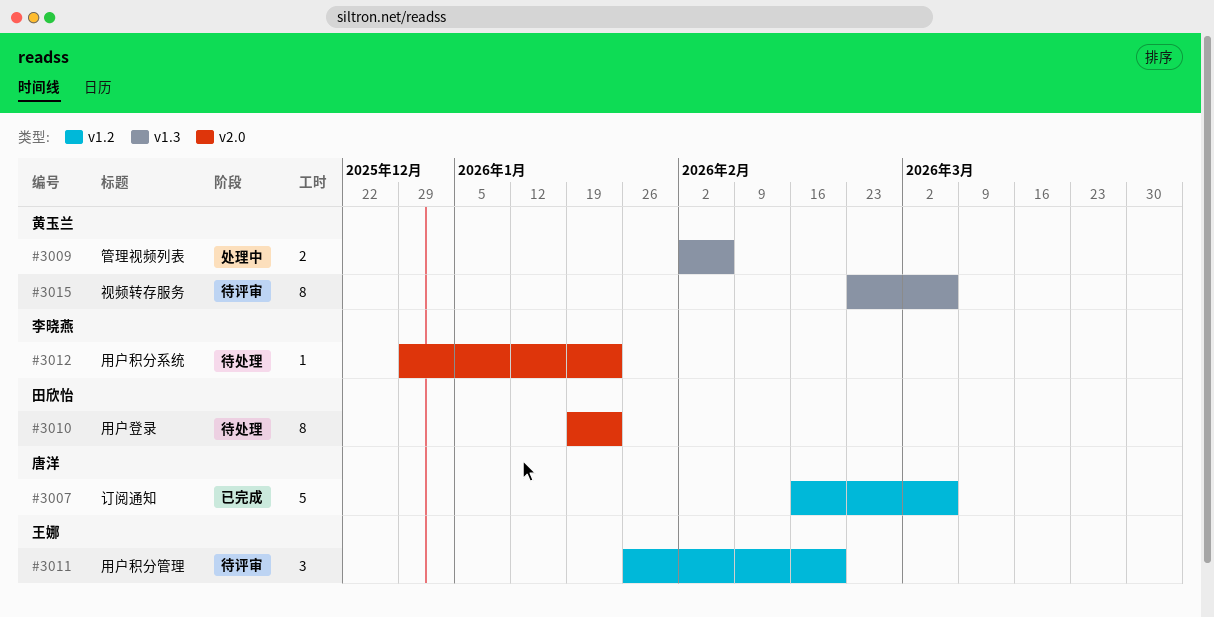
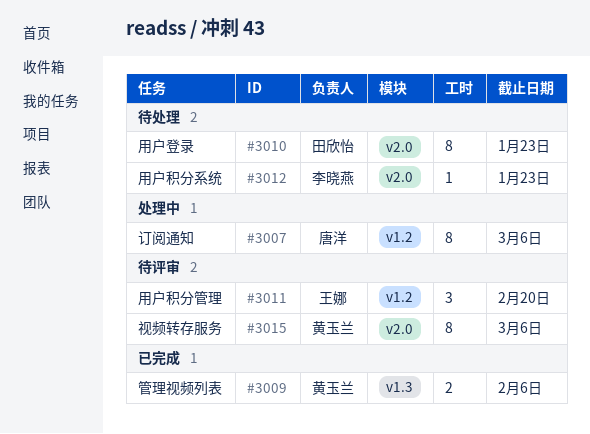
#3007, status: 已完成 -> 处理中
#3007, estimate: 5 -> 8
#3009, status: 处理中 -> 已完成
#3015, label: v1.3 -> v2.0

